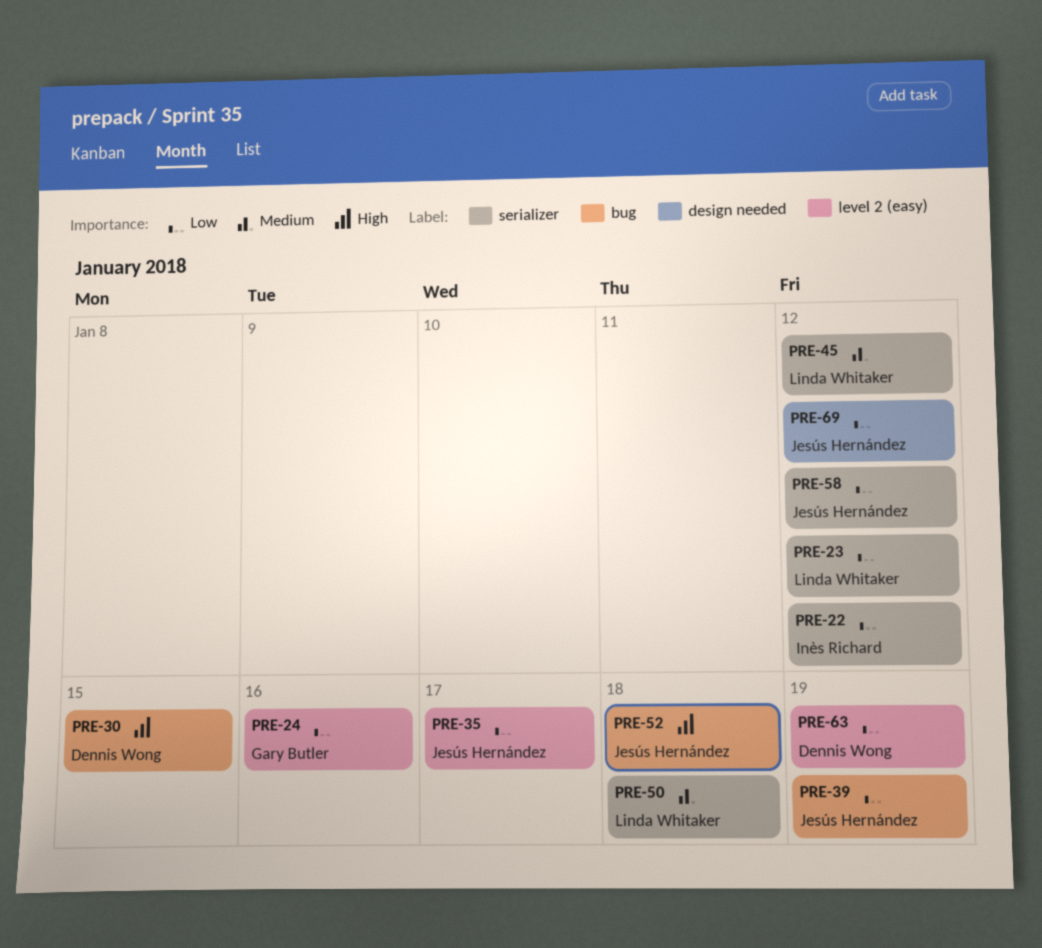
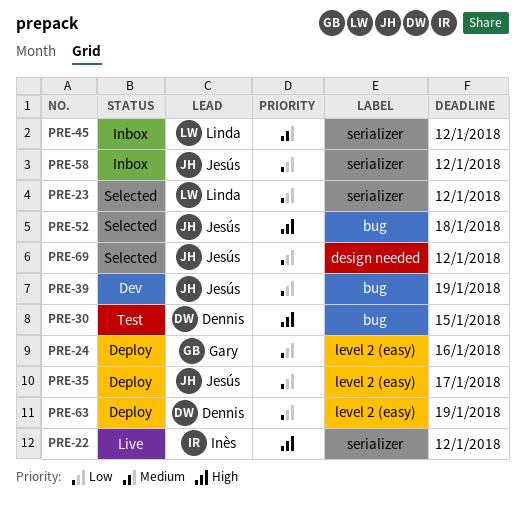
PRE-22, priority: Low -> High
PRE-50: present -> none

